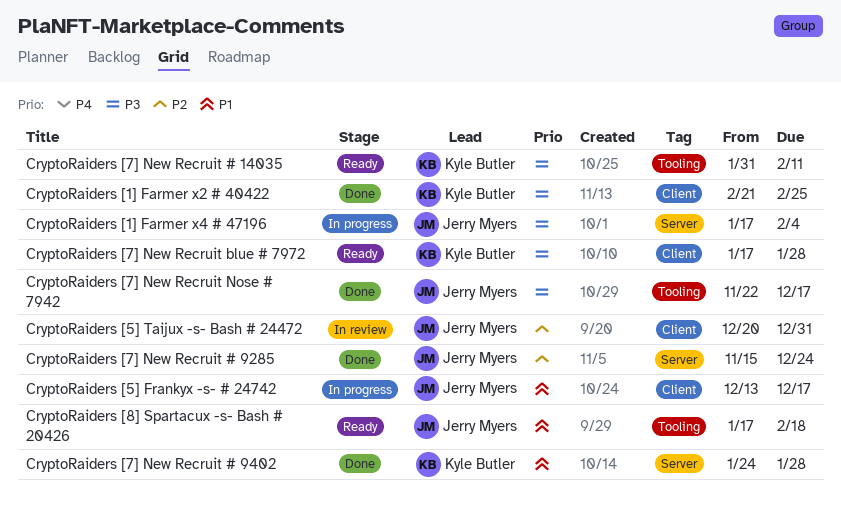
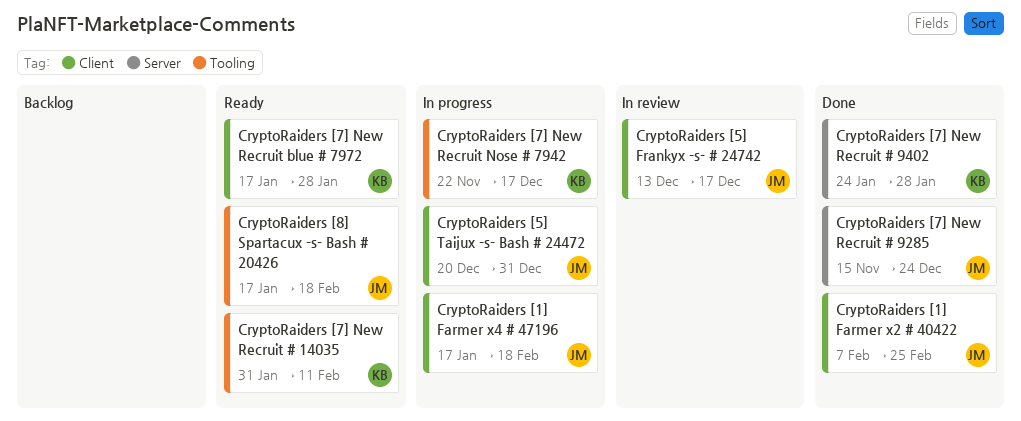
CryptoRaiders [1] Farmer x2 # 40422, owner: Kyle Butler -> Jerry Myers
CryptoRaiders [1] Farmer x2 # 40422, start: Feb 21 -> Feb 7
CryptoRaiders [1] Farmer x4 # 47196, label: Server -> Client
CryptoRaiders [1] Farmer x4 # 47196, due: Feb 4 -> Feb 18
CryptoRaiders [5] Frankyx -s- # 24742, status: In progress -> In review
CryptoRaiders [5] Taijux -s- Bash # 24472, status: In review -> In progress
CryptoRaiders [7] New Recruit Nose # 7942, status: Done -> In progress
CryptoRaiders [7] New Recruit Nose # 7942, owner: Jerry Myers -> Kyle Butler

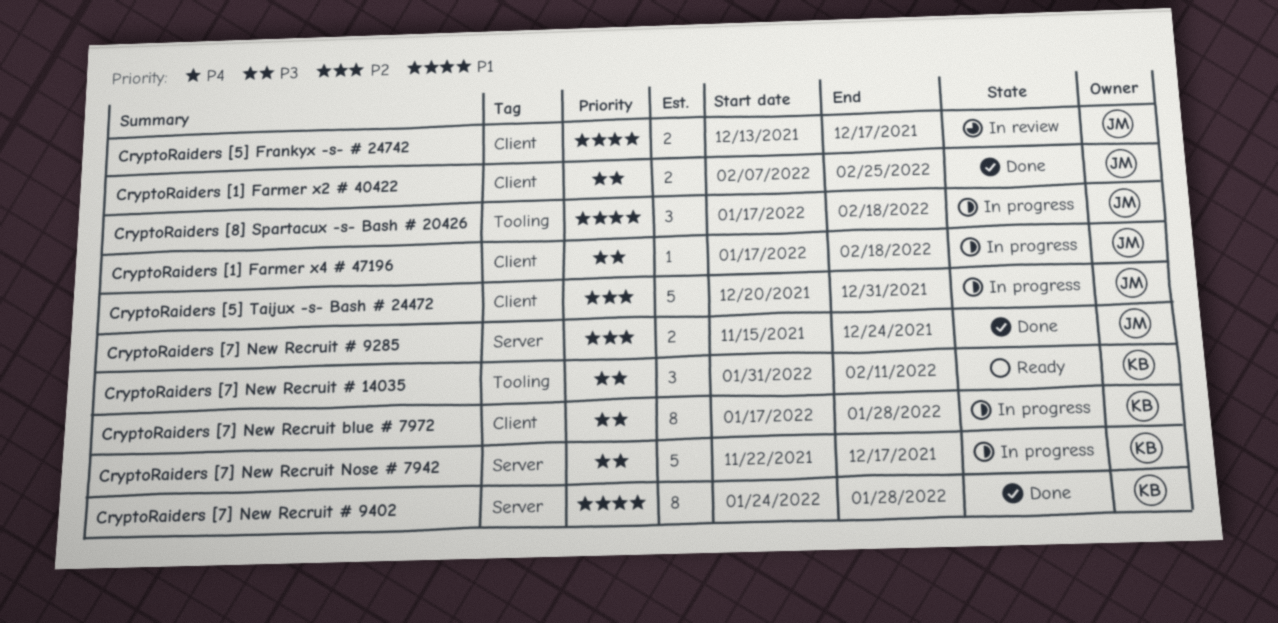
CryptoRaiders [7] New Recruit blue # 7972, status: Ready -> In progress
CryptoRaiders [7] New Recruit Nose # 7942, label: Tooling -> Server
CryptoRaiders [8] Spartacux -s- Bash # 20426, status: Ready -> In progress

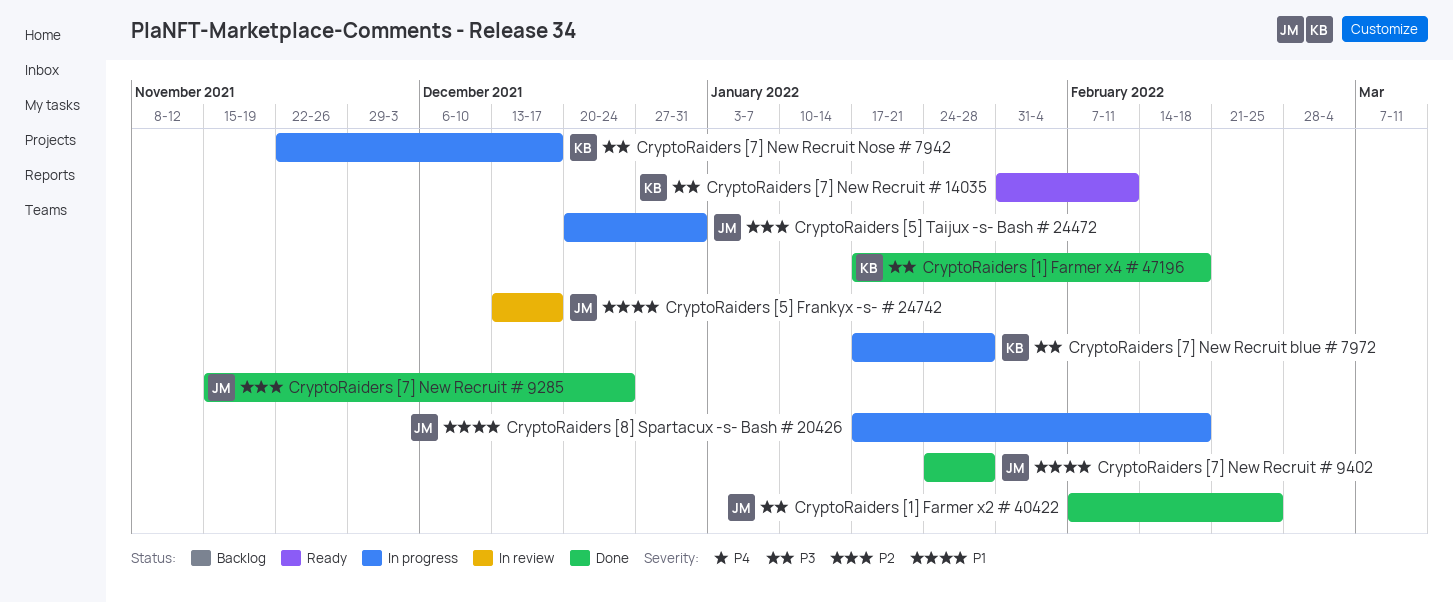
CryptoRaiders [1] Farmer x4 # 47196, status: In progress -> Done
CryptoRaiders [1] Farmer x4 # 47196, owner: JM -> KB
CryptoRaiders [7] New Recruit # 9402, owner: KB -> JM

